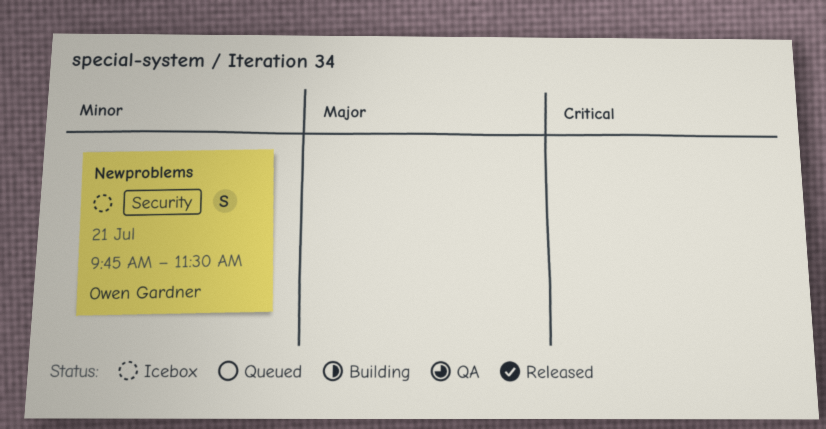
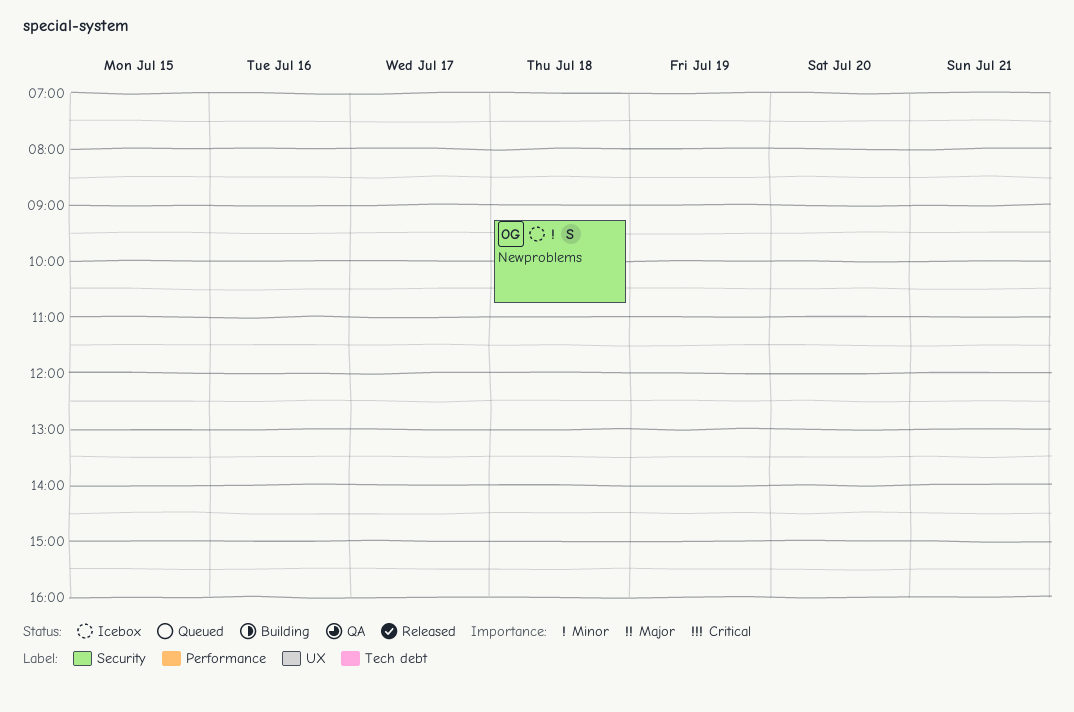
Newproblems, day: Jul 21 -> Jul 18
Newproblems, begins: 09:45 -> 09:15
Newproblems, ends: 11:30 -> 10:45

